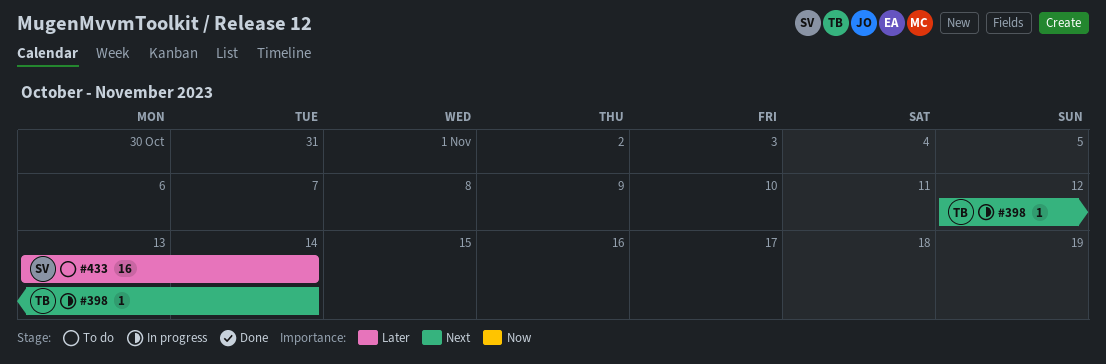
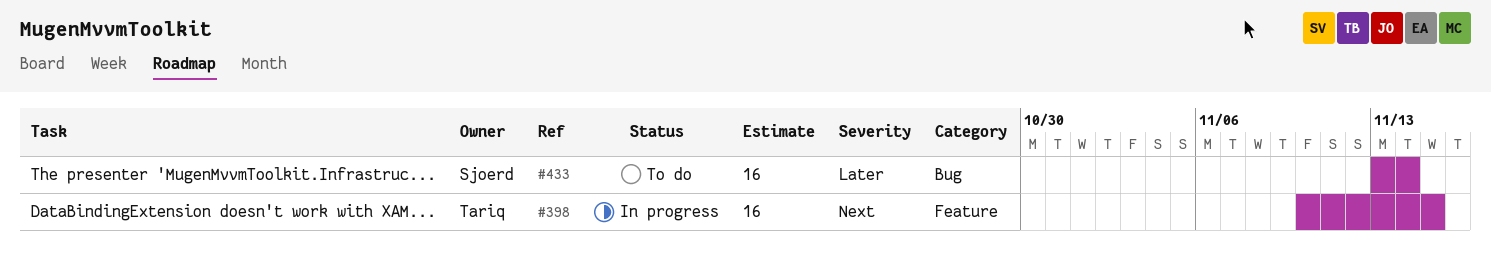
#398, estimate: 1 -> 16
#398, start: Nov 12 -> Nov 10
#398, due: Nov 14 -> Nov 15

